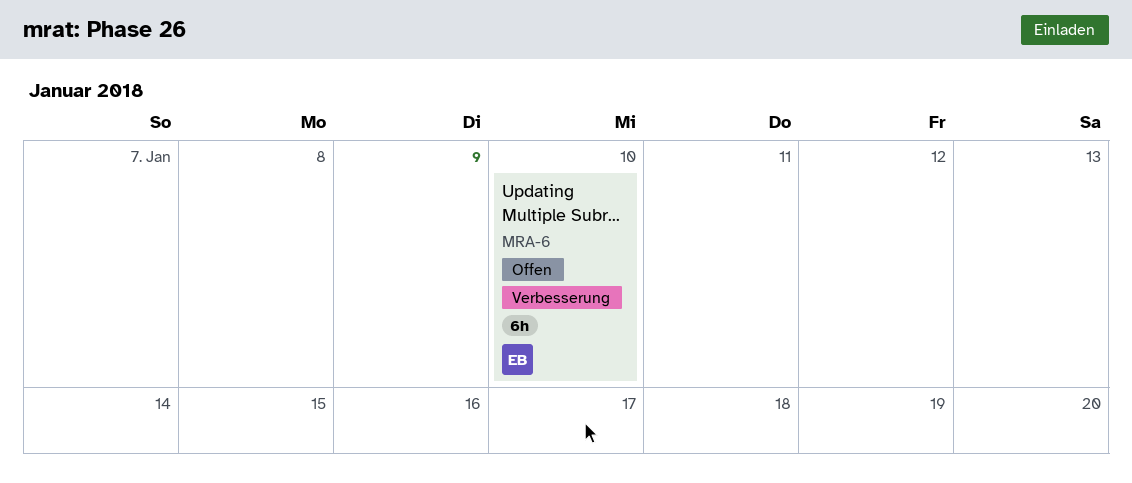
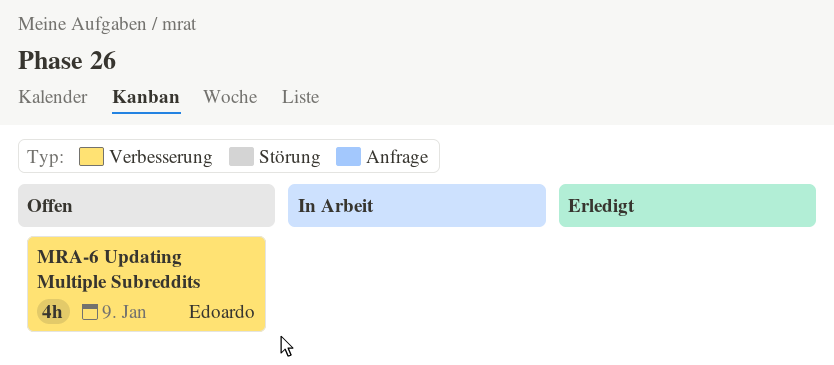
MRA-6, estimate: 6h -> 4h
MRA-6, due: Jan 10 -> Jan 9

